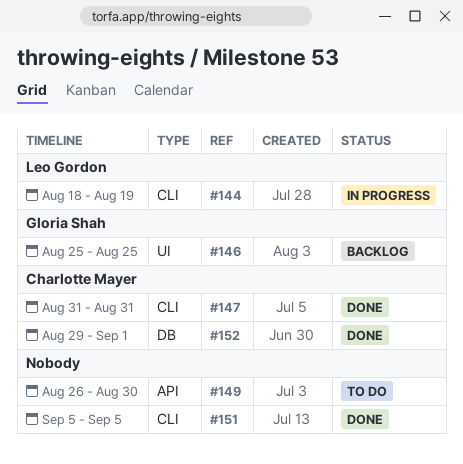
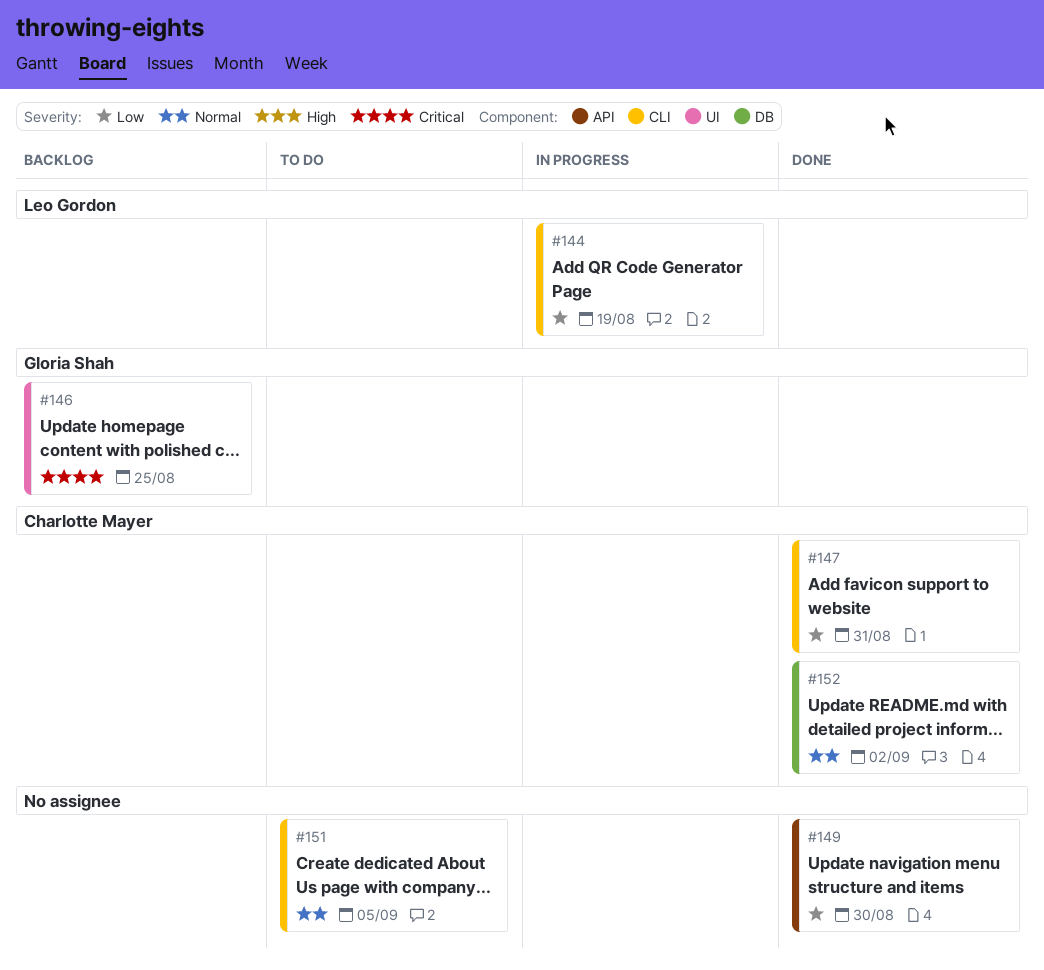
#149, status: To do -> Done
#151, status: Done -> To do
#152, due: Sep 1 -> Sep 2

